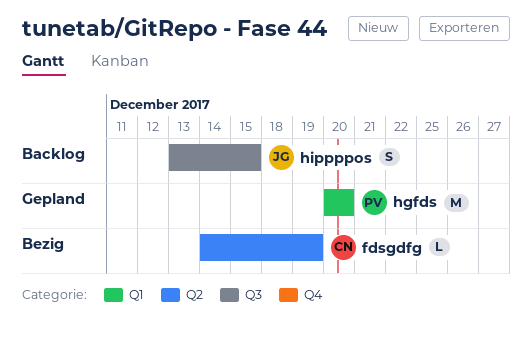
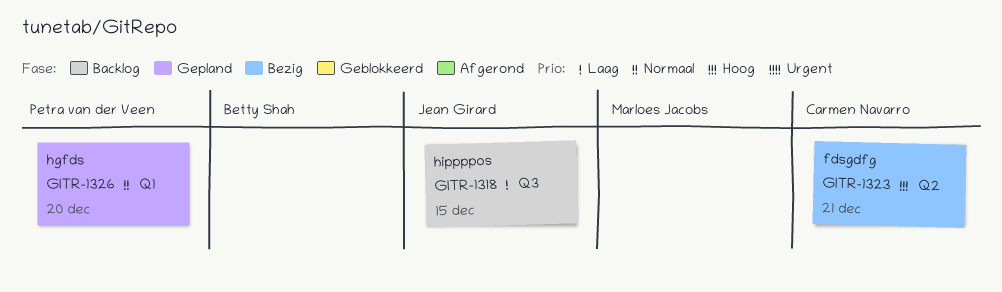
fdsgdfg, due: Dec 19 -> Dec 21

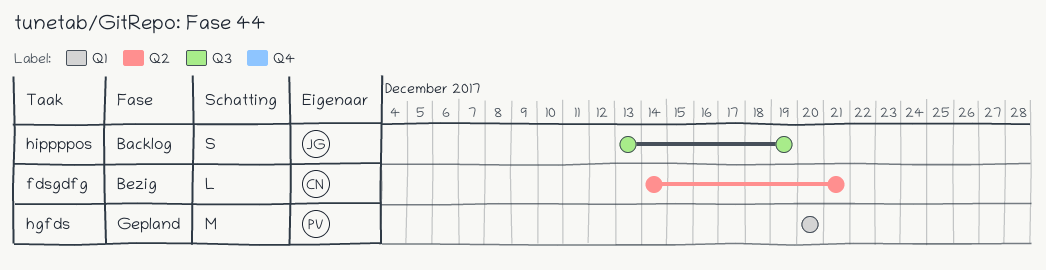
hippppos, due: Dec 15 -> Dec 19

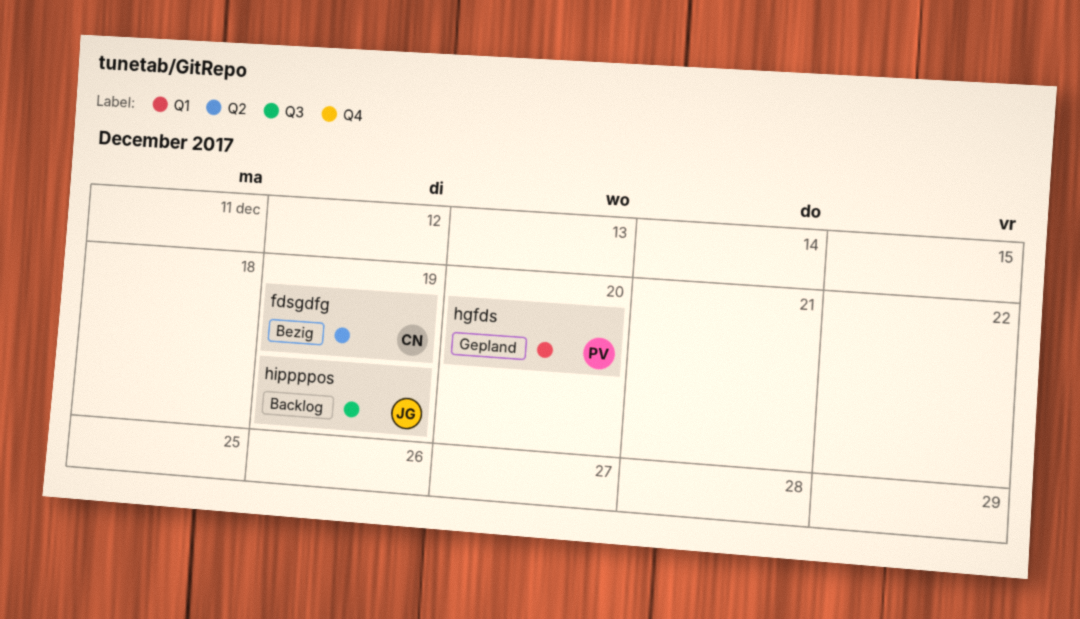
fdsgdfg, due: Dec 21 -> Dec 19

